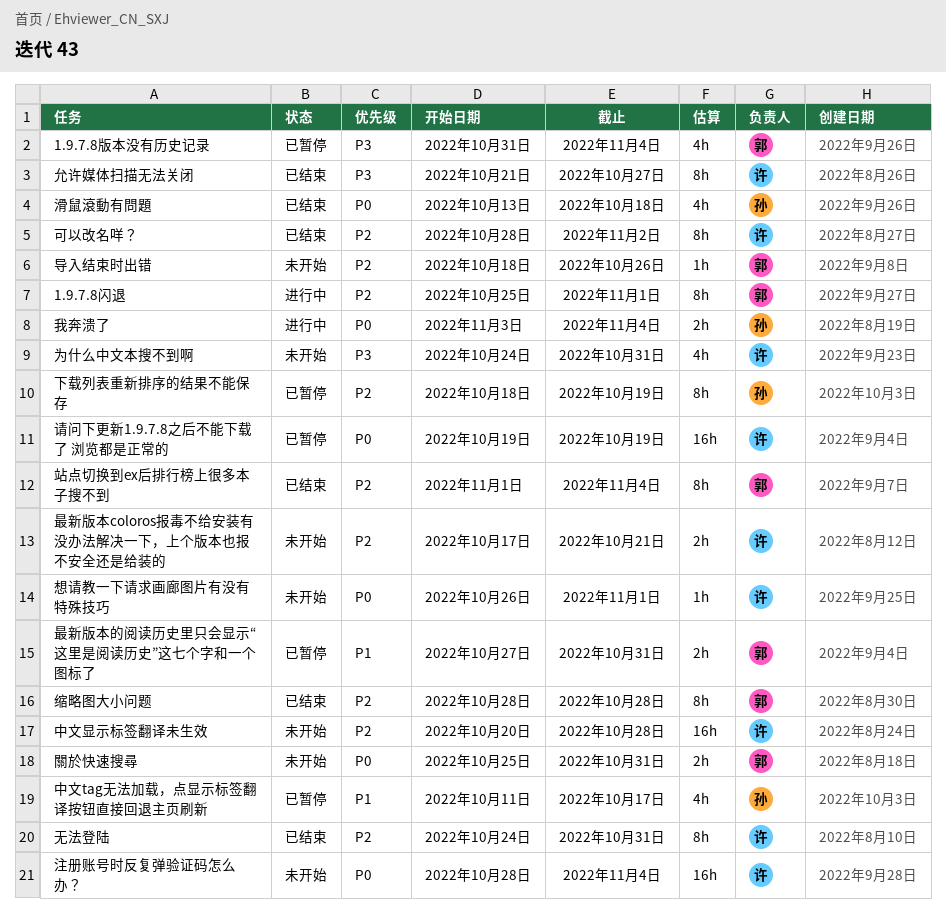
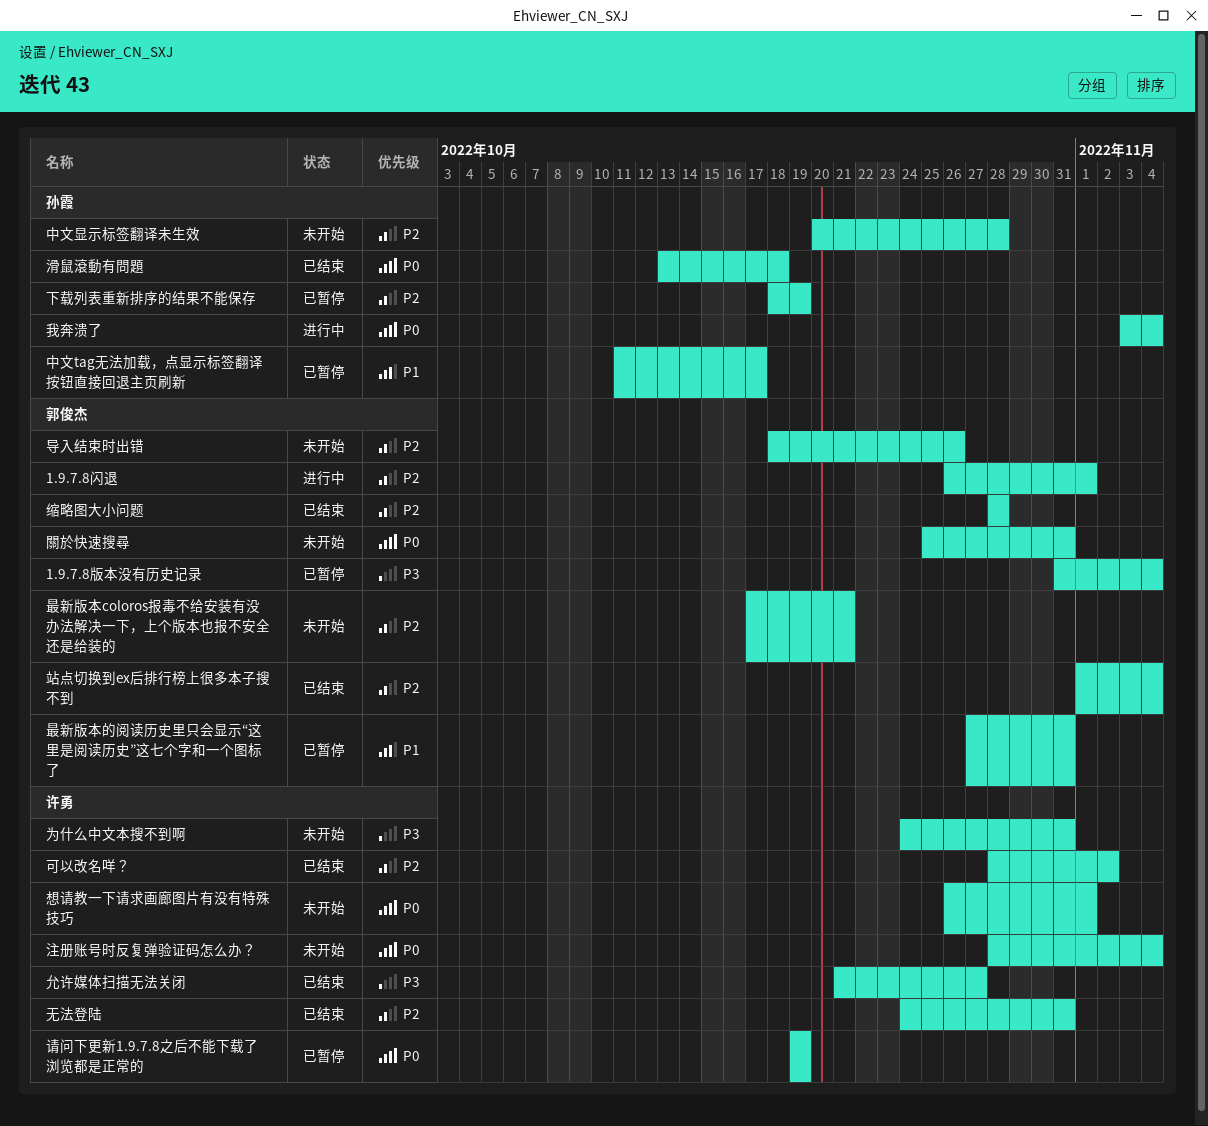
1.9.7.8闪退, start: Oct 25 -> Oct 26
中文显示标签翻译未生效, owner: 许勇 -> 孙霞
最新版本coloros报毒不给安装有没办法解决一下，上个版本也报不安全还是给装的, owner: 许勇 -> 郭俊杰

